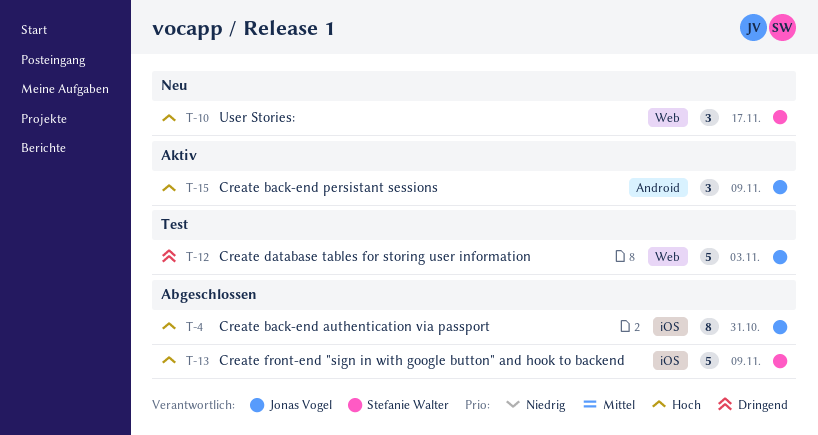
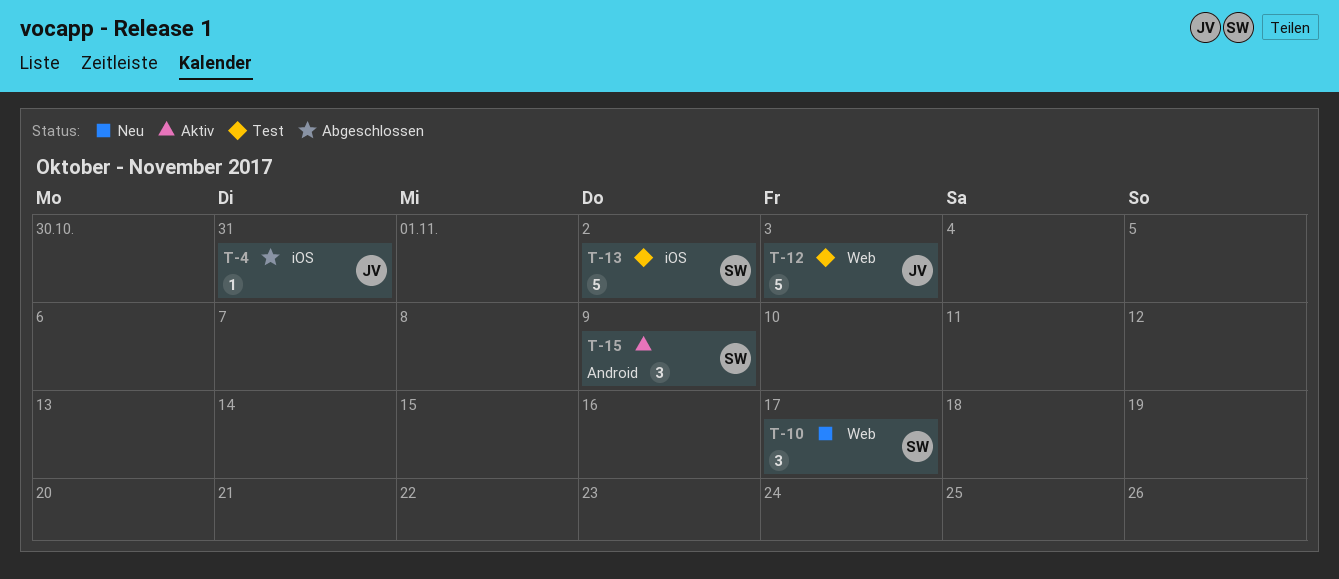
T-4, estimate: 8 -> 1
T-13, status: Abgeschlossen -> Test
T-13, due: Nov 9 -> Nov 2
T-15, owner: Jonas Vogel -> Stefanie Walter

